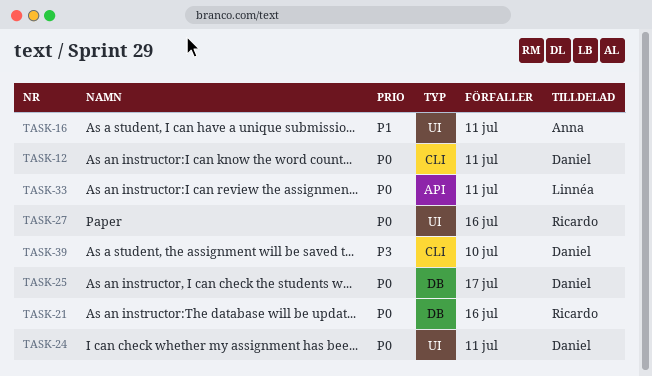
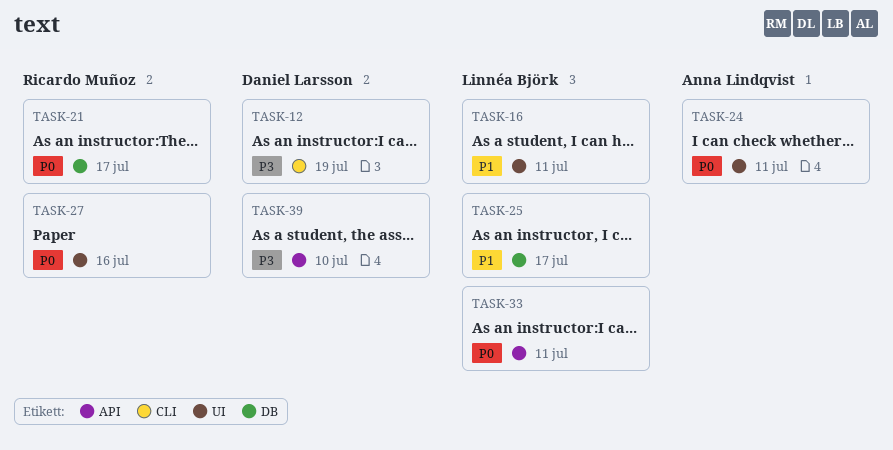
TASK-12, priority: P0 -> P3
TASK-12, due: Jul 11 -> Jul 19
TASK-16, owner: Anna Lindqvist -> Linnéa Björk
TASK-21, due: Jul 16 -> Jul 17
TASK-24, owner: Daniel Larsson -> Anna Lindqvist
TASK-25, owner: Daniel Larsson -> Linnéa Björk
TASK-25, priority: P0 -> P1
TASK-39, label: CLI -> API

